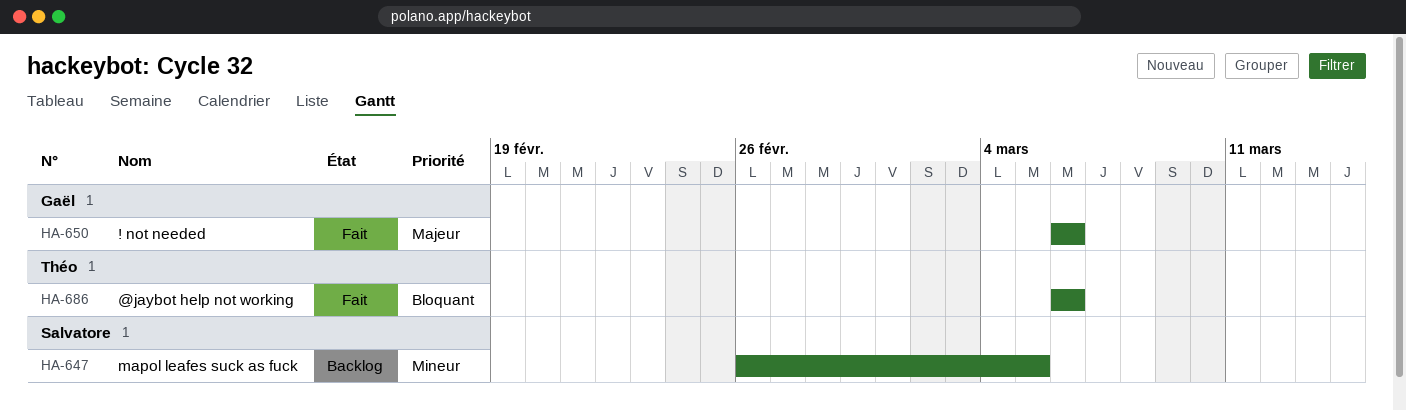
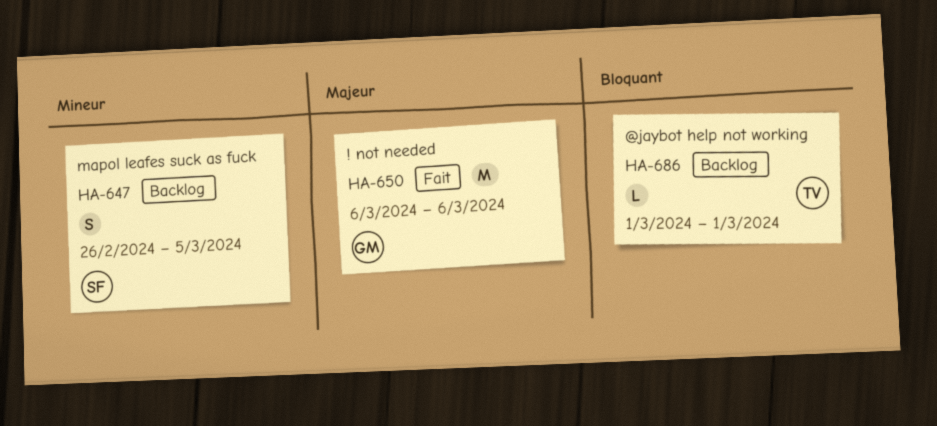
HA-686, status: Fait -> Backlog
HA-686, start: Mar 6 -> Mar 1
HA-686, due: Mar 6 -> Mar 1

